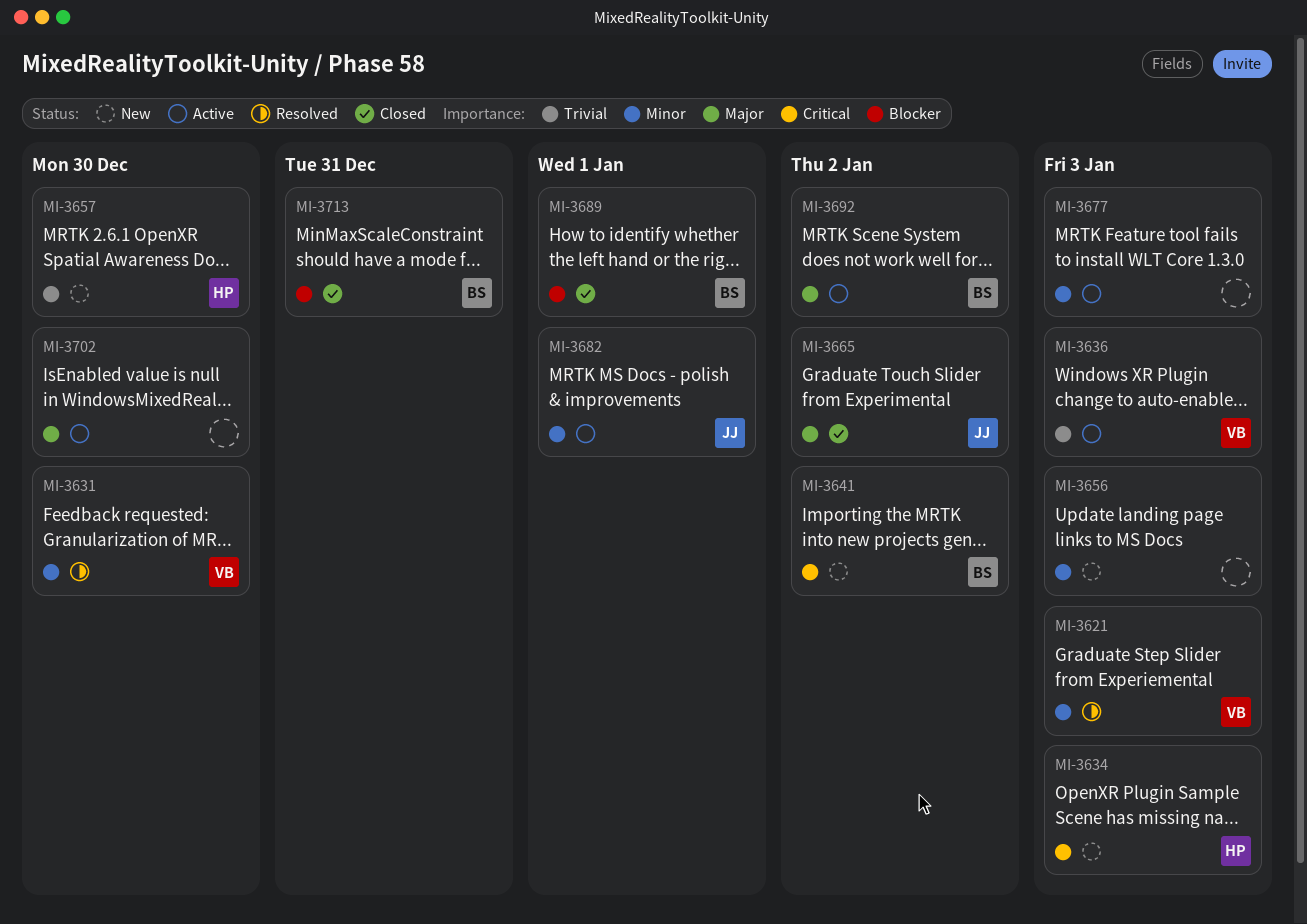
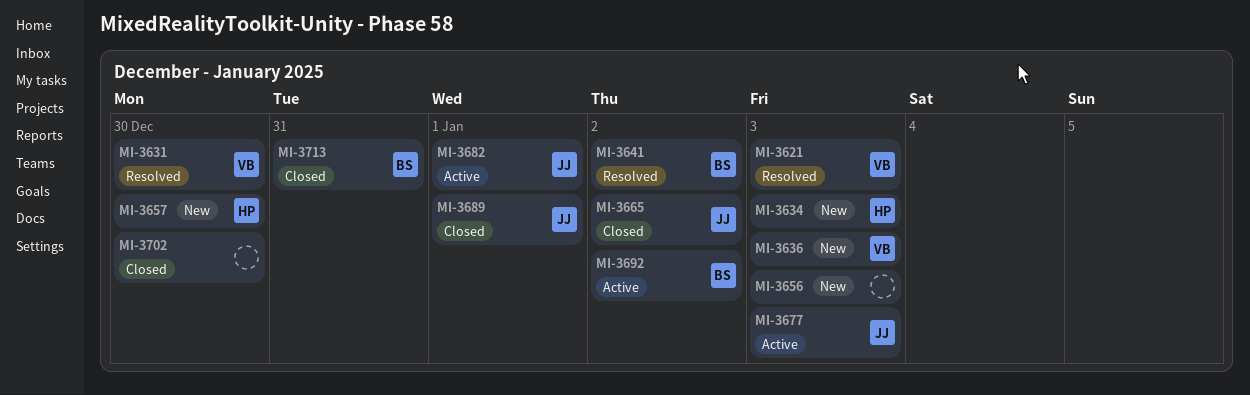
MI-3636, status: Active -> New
MI-3641, status: New -> Resolved
MI-3677, owner: none -> JJ
MI-3689, owner: BS -> JJ
MI-3702, status: Active -> Closed

